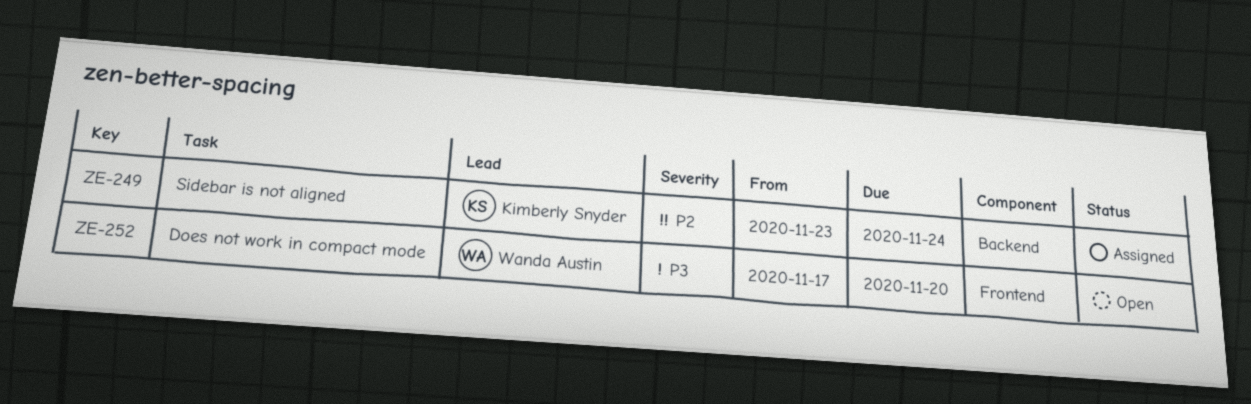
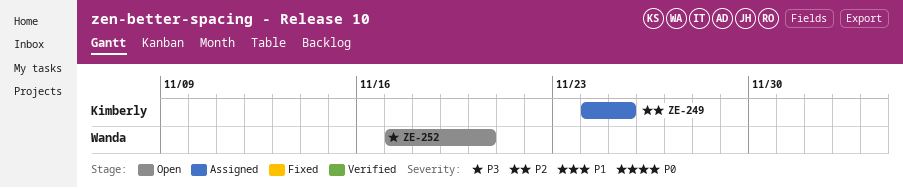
ZE-249, start: Nov 23 -> Nov 24
ZE-249, due: Nov 24 -> Nov 25

